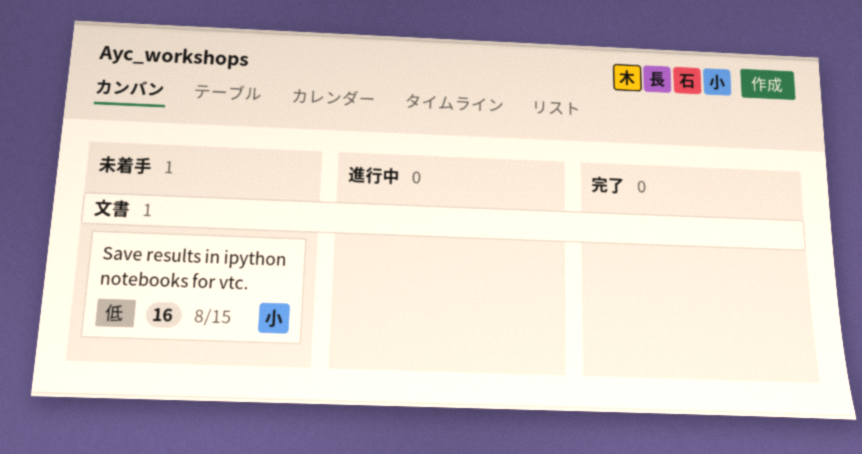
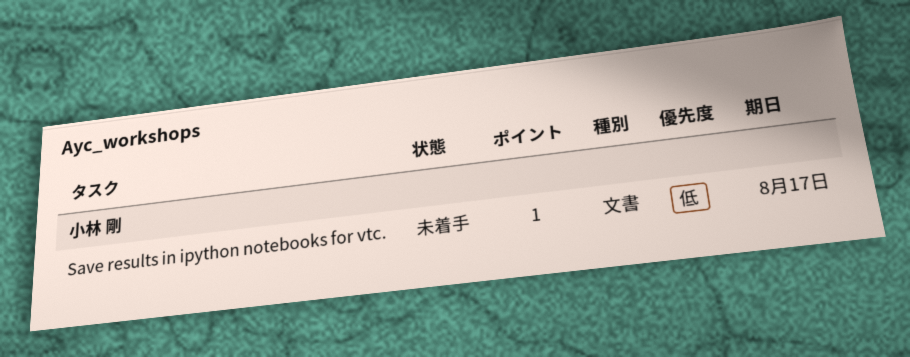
Save results in ipython notebooks for vtc., estimate: 16 -> 1
Save results in ipython notebooks for vtc., due: Aug 15 -> Aug 17

